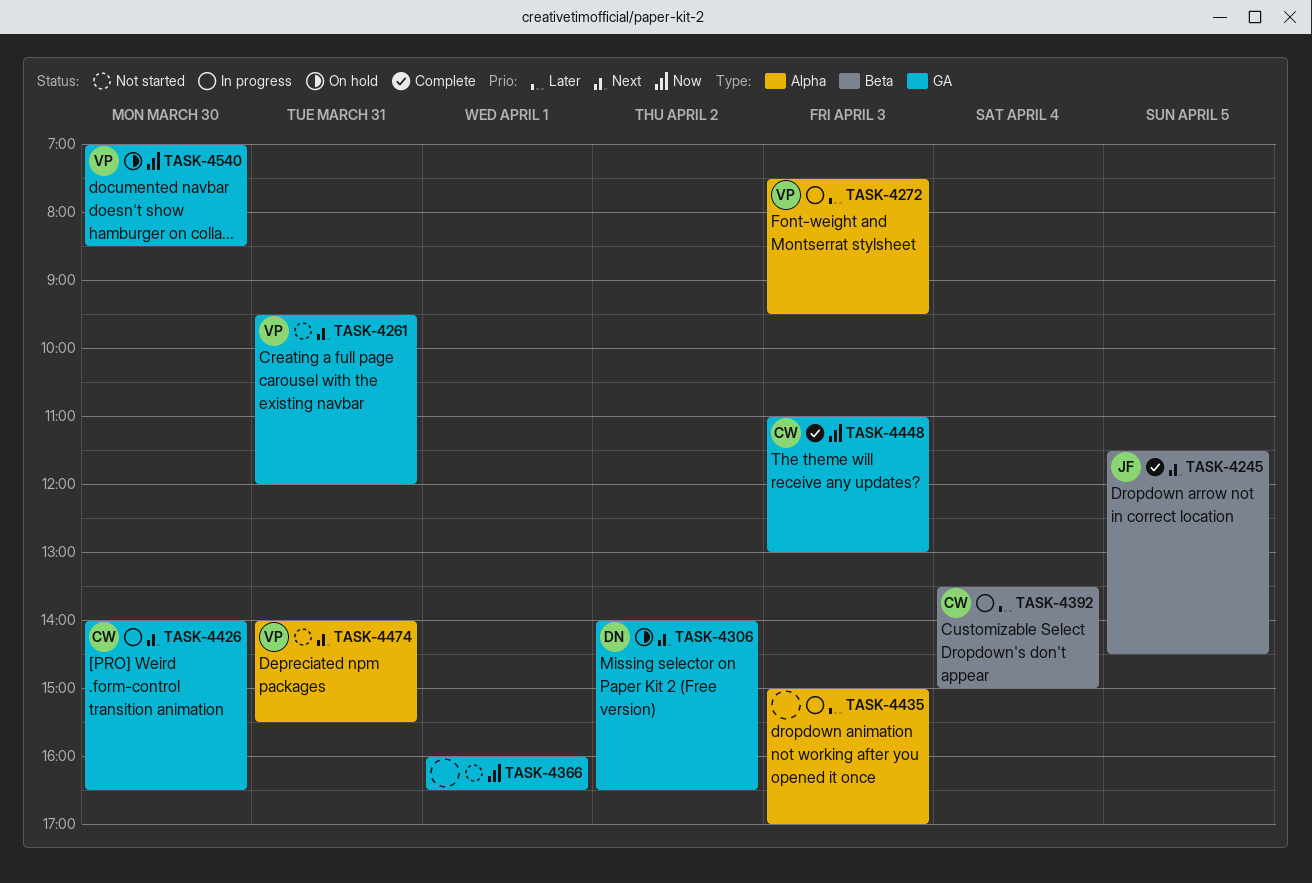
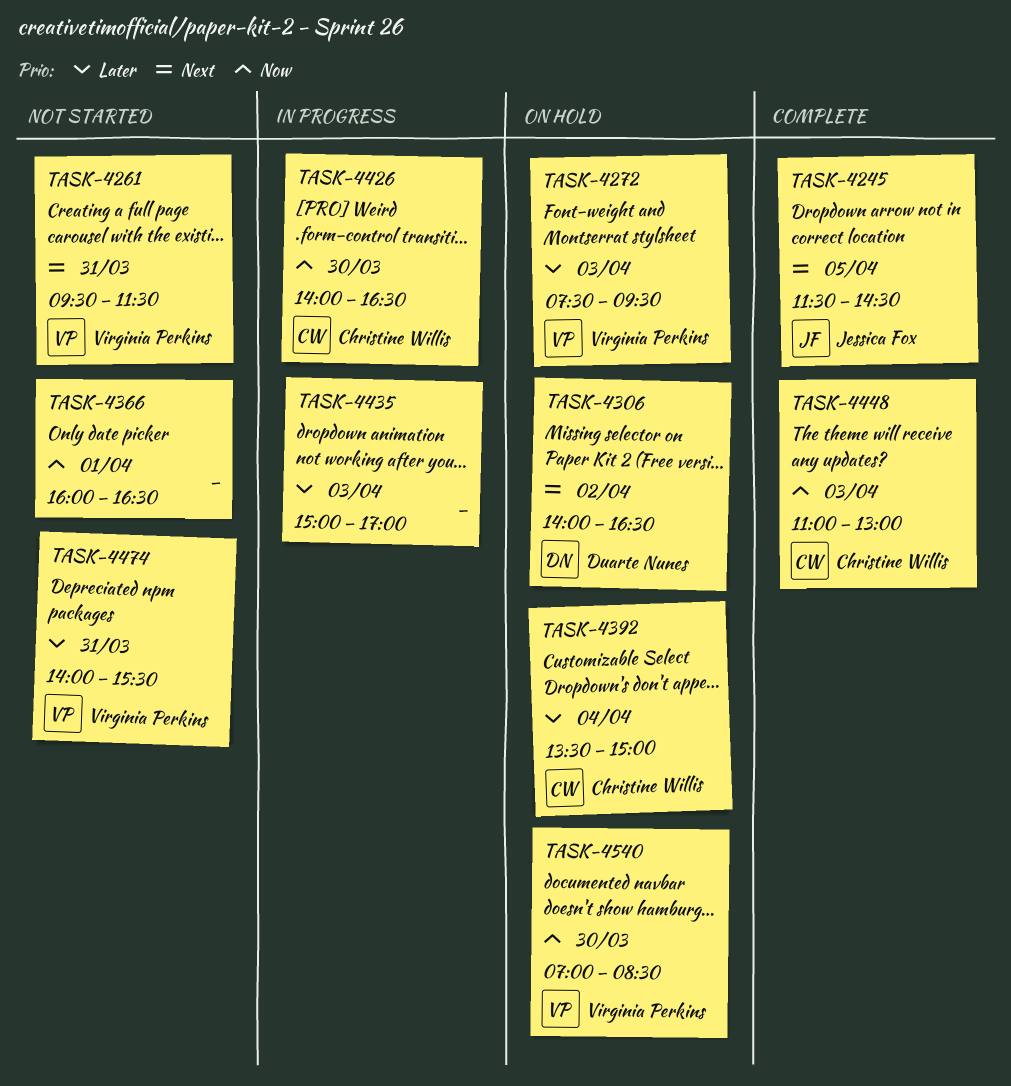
TASK-4261, ends: 12:00 -> 11:30
TASK-4272, status: In progress -> On hold
TASK-4392, status: In progress -> On hold
TASK-4426, priority: Next -> Now
TASK-4474, priority: Next -> Later

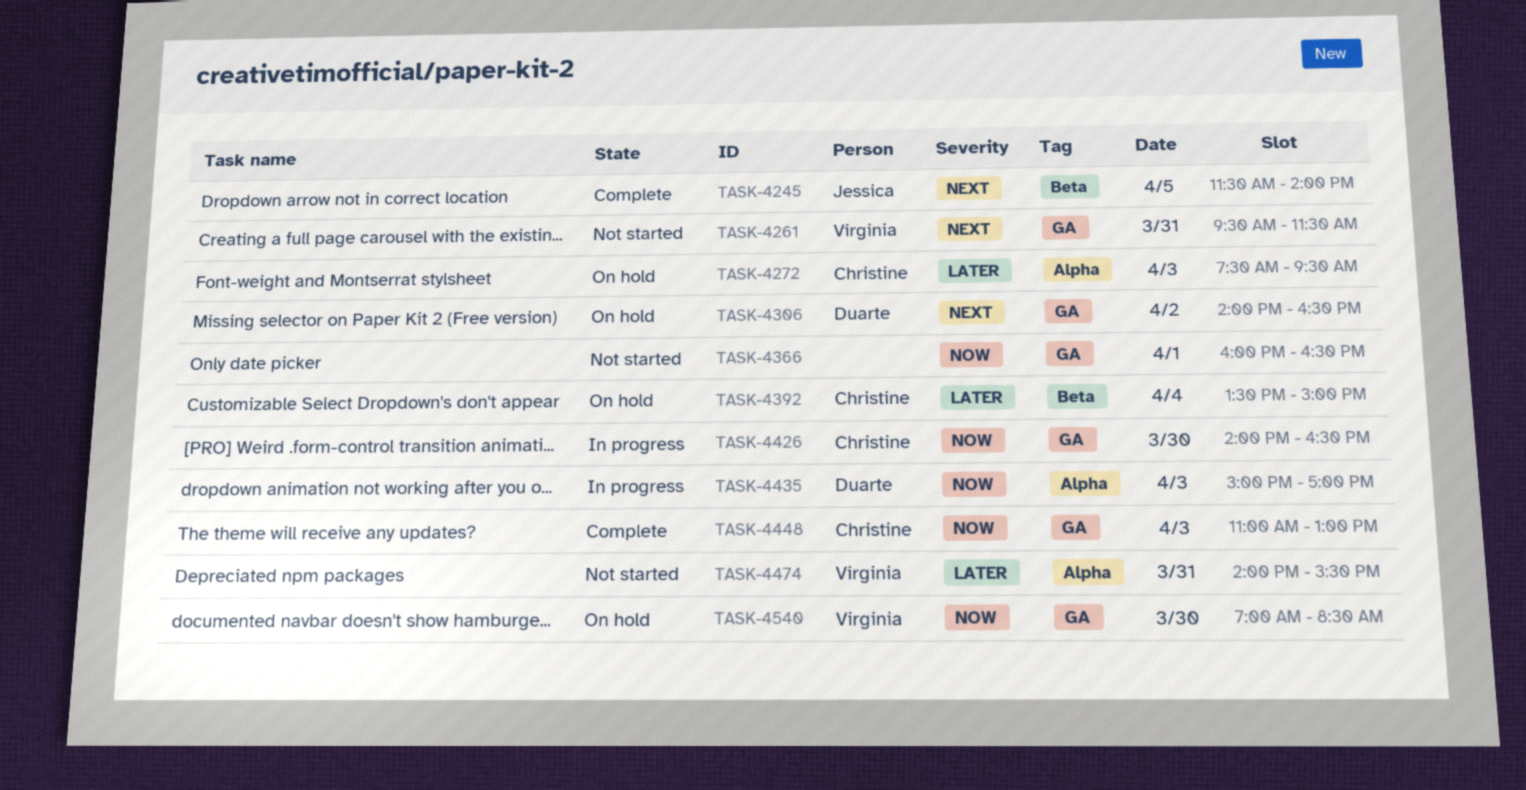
TASK-4245, ends: 14:30 -> 14:00
TASK-4272, owner: Virginia Perkins -> Christine Willis
TASK-4435, owner: none -> Duarte Nunes
TASK-4435, priority: Later -> Now

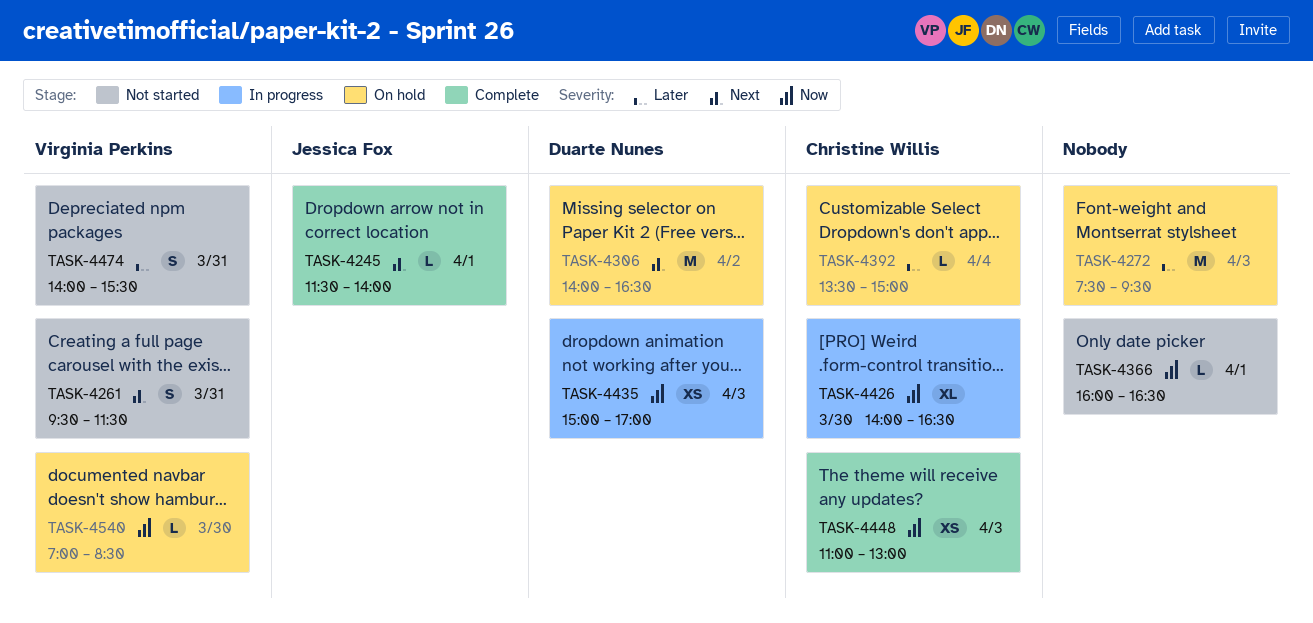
TASK-4245, day: Apr 5 -> Apr 1
TASK-4272, owner: Christine Willis -> none

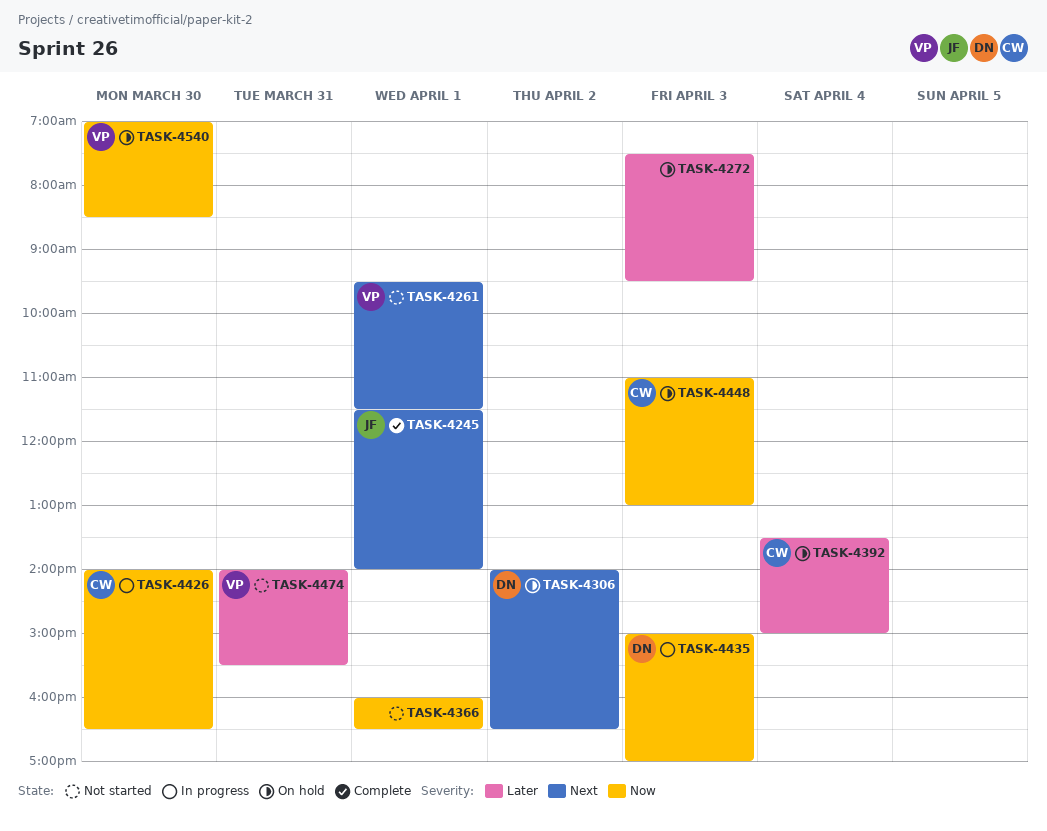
TASK-4261, day: Mar 31 -> Apr 1
TASK-4448, status: Complete -> On hold

